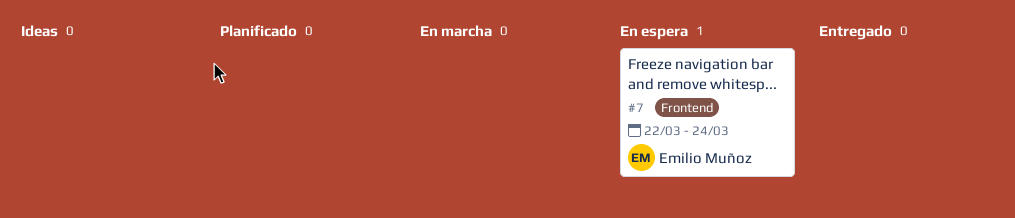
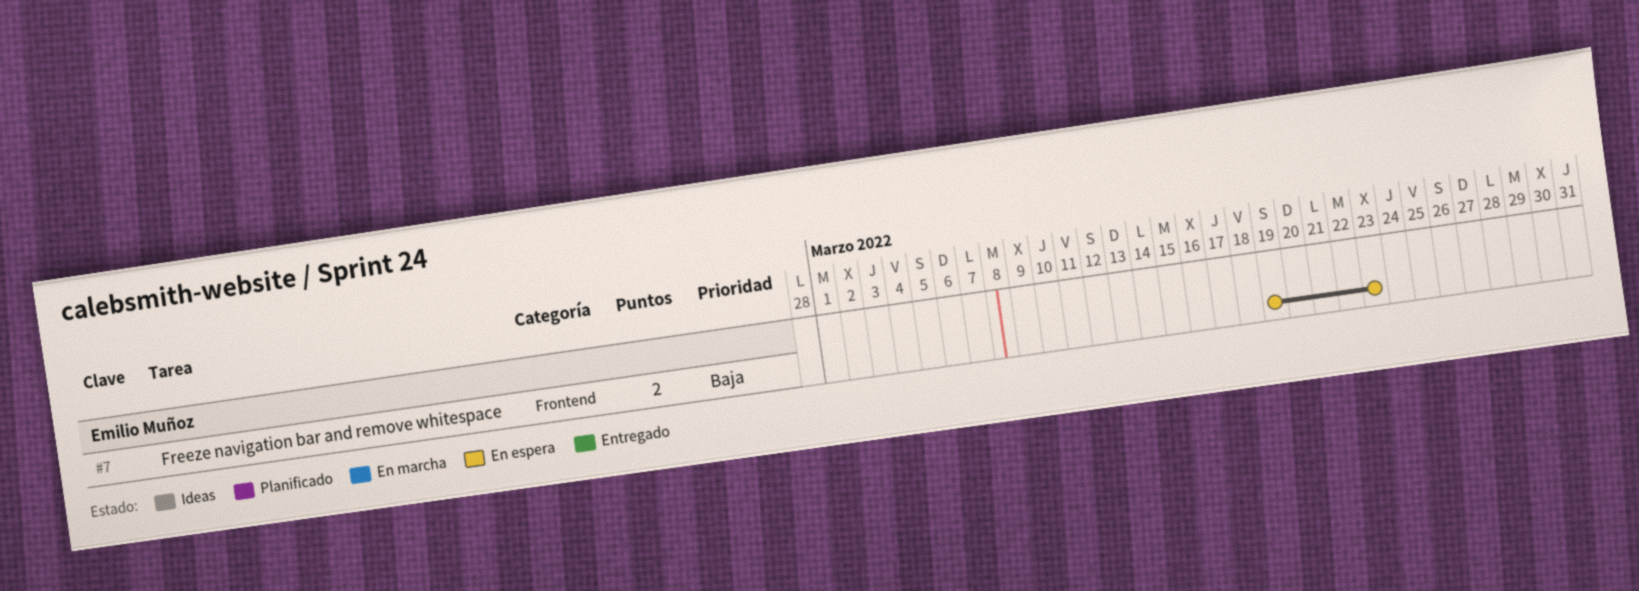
#7, start: Mar 22 -> Mar 19
#7, due: Mar 24 -> Mar 23

